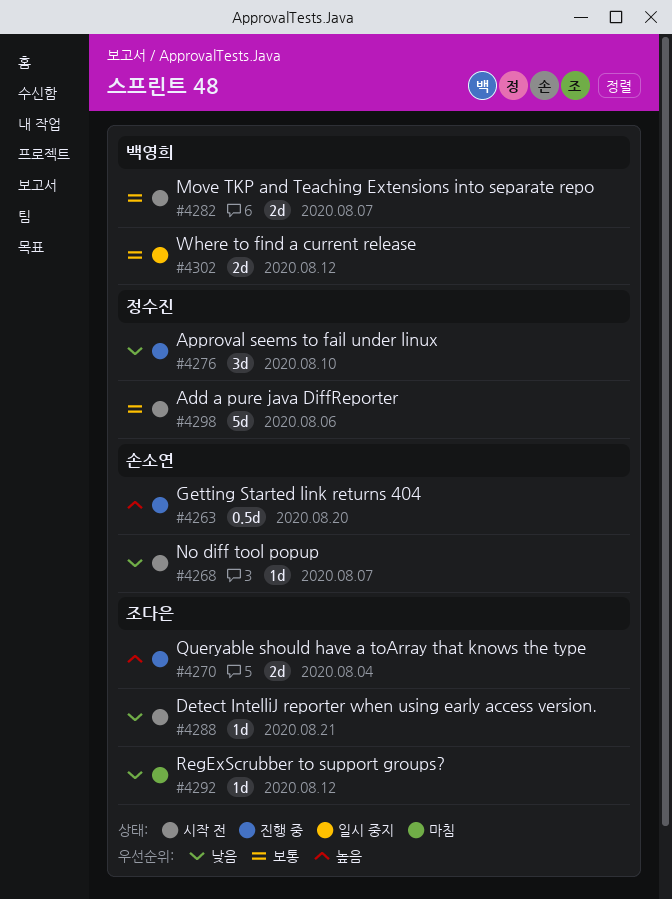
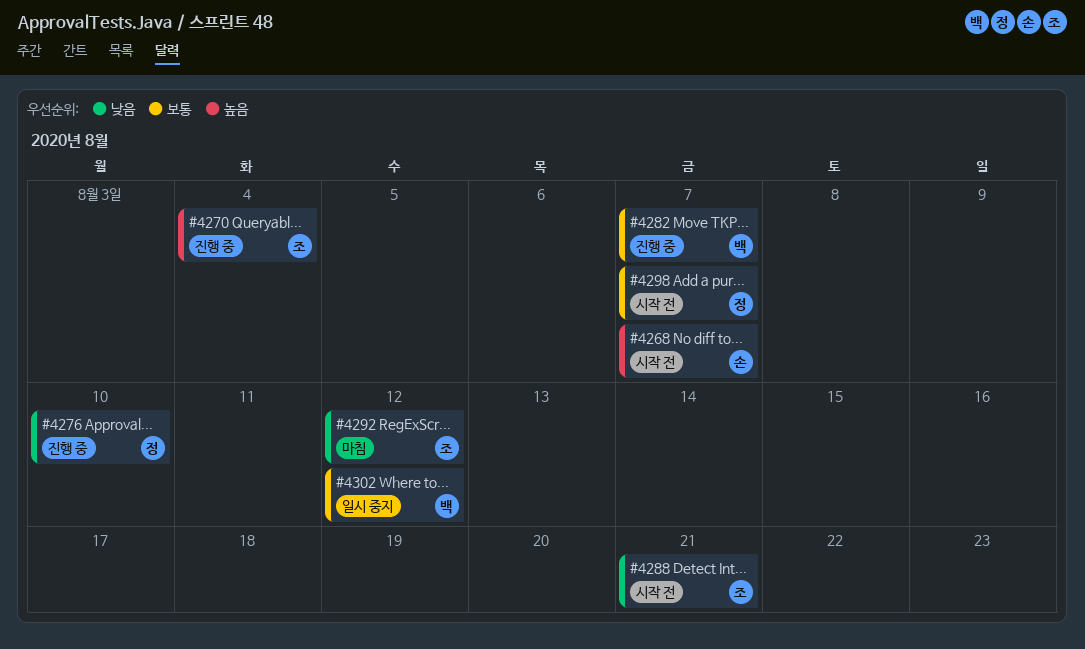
#4263: present -> none
#4268, priority: 낮음 -> 높음
#4282, status: 시작 전 -> 진행 중
#4298, due: Aug 6 -> Aug 7

